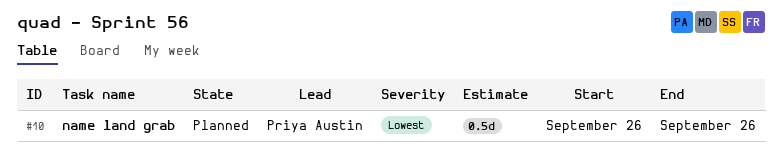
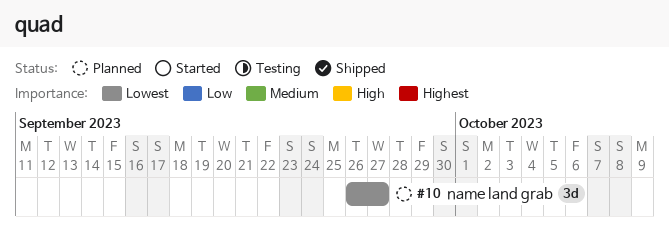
#10, estimate: 0.5d -> 3d
#10, due: Sep 26 -> Sep 27

